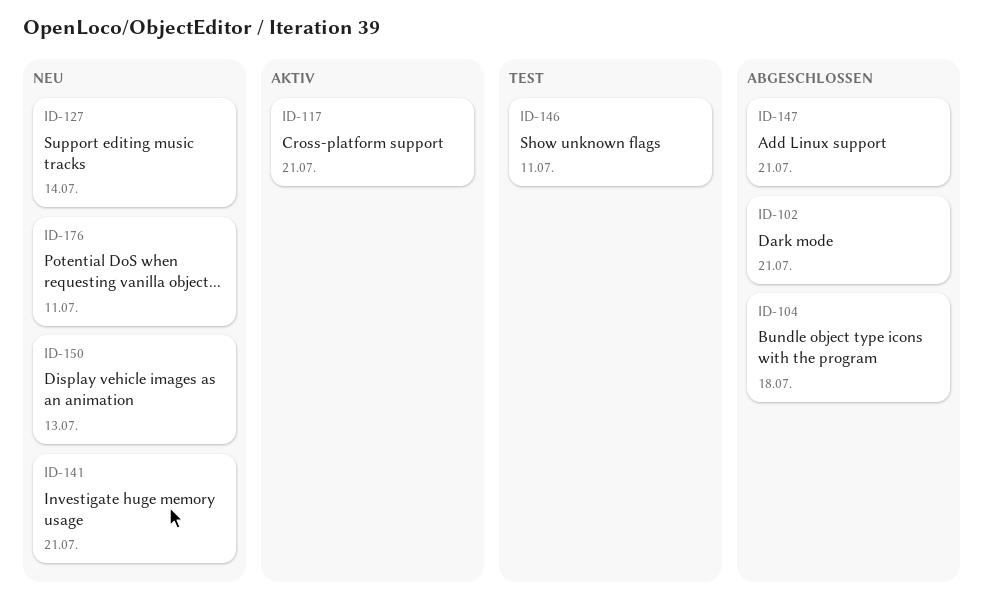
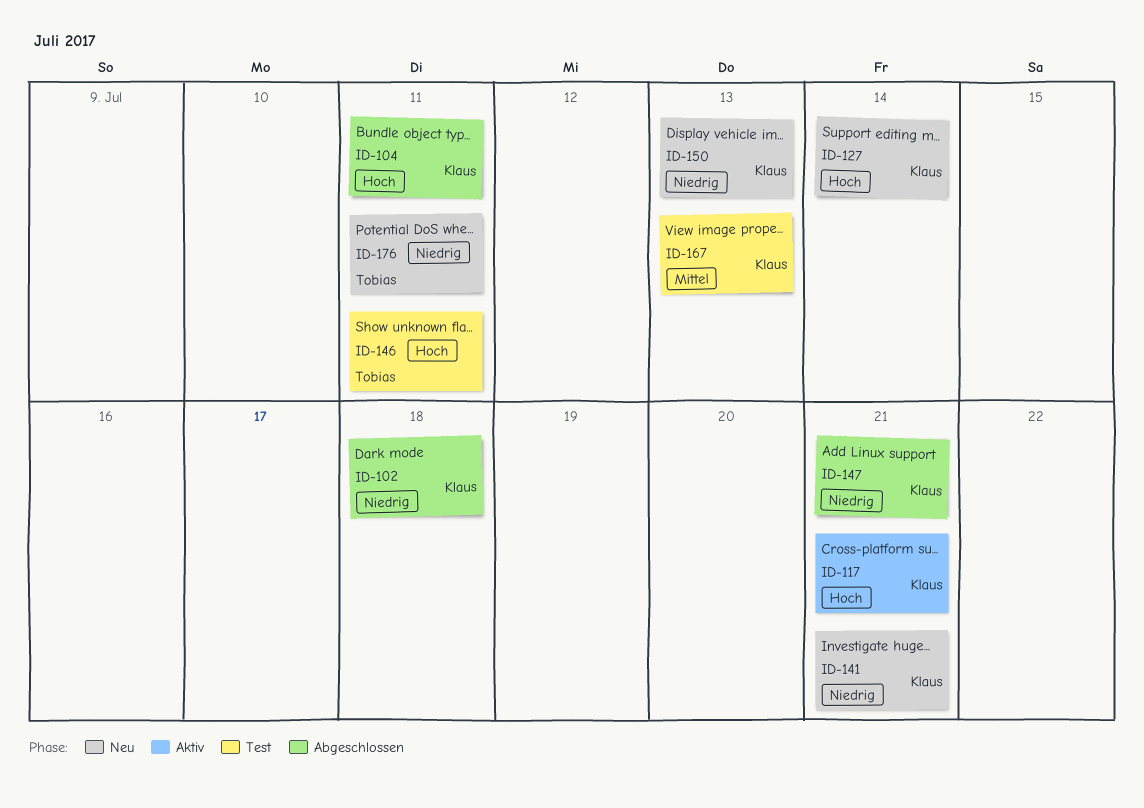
ID-102, due: Jul 21 -> Jul 18
ID-104, due: Jul 18 -> Jul 11
ID-167: none -> present

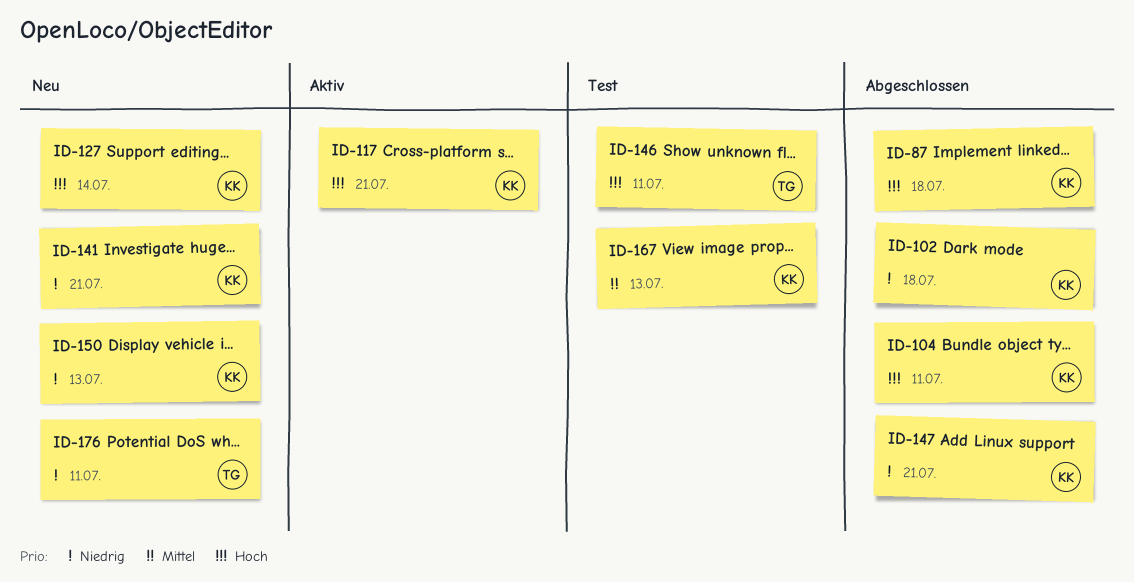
ID-87: none -> present

